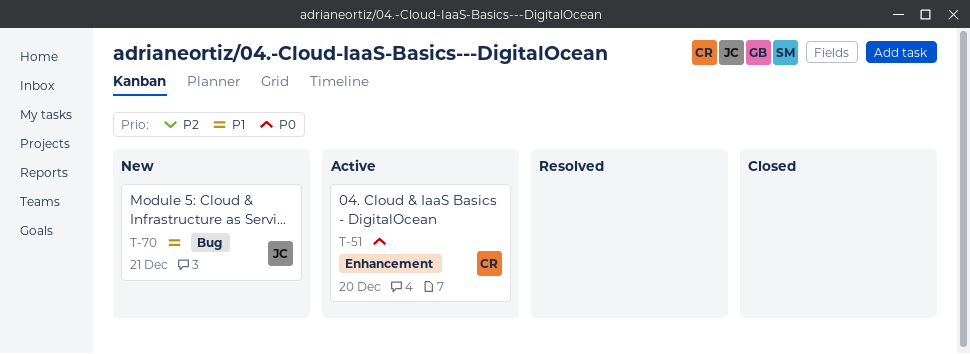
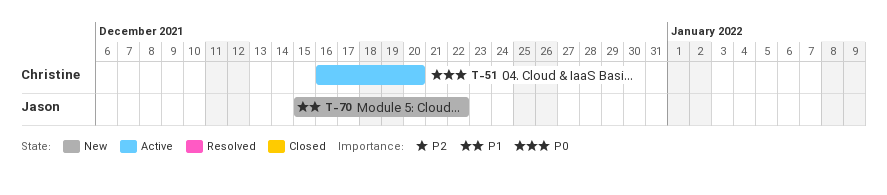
T-70, due: Dec 21 -> Dec 22

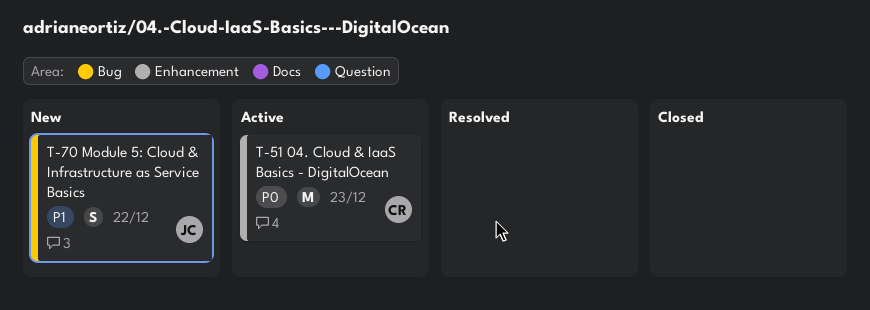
T-51, due: Dec 20 -> Dec 23

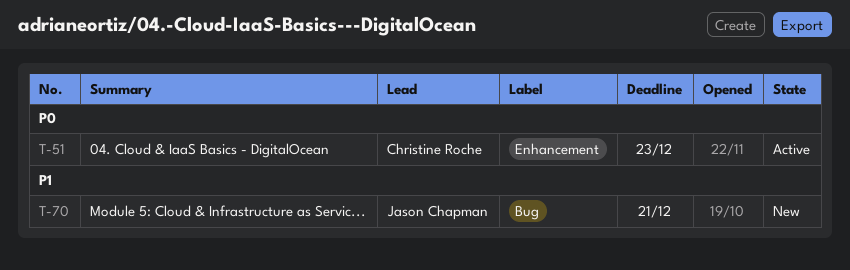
T-70, due: Dec 22 -> Dec 21

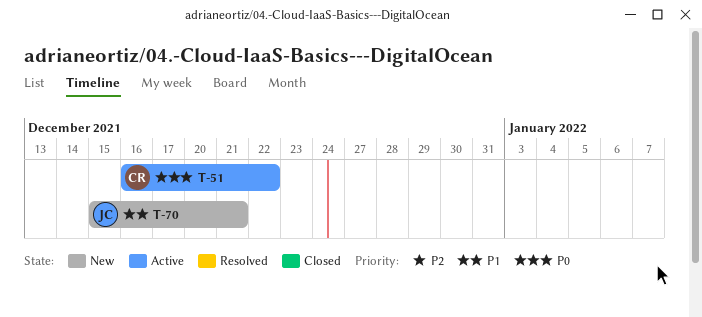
T-51, due: Dec 23 -> Dec 22

